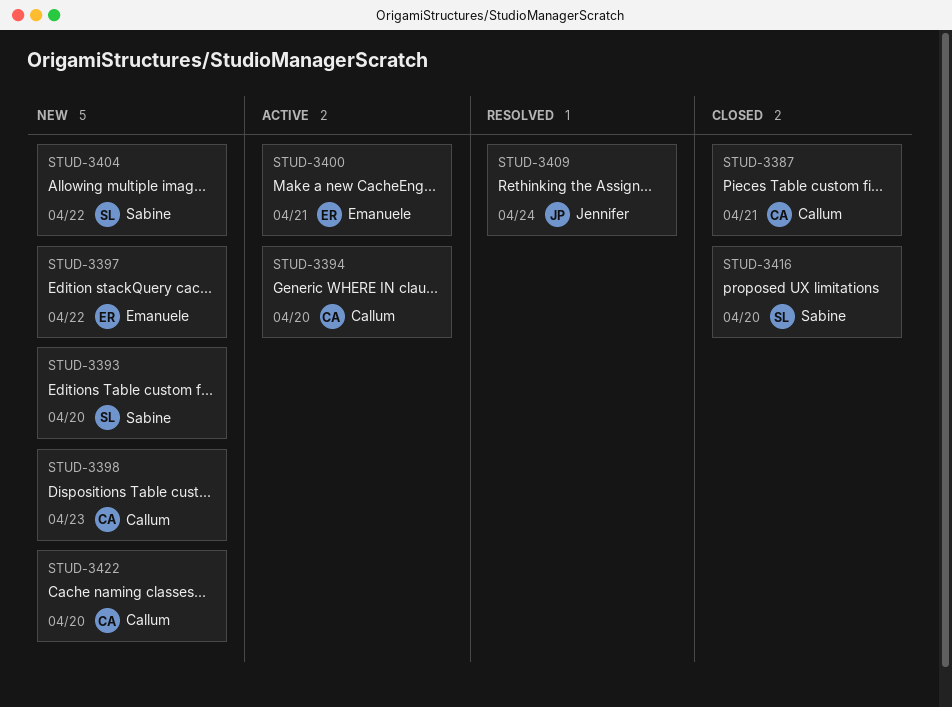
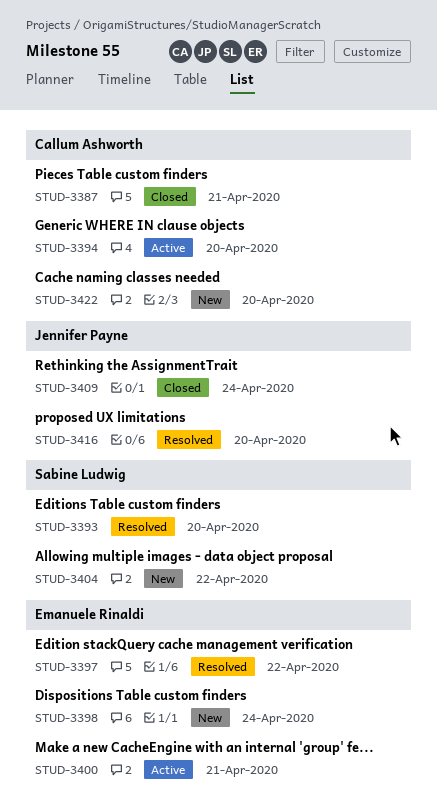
STUD-3393, status: New -> Resolved
STUD-3397, status: New -> Resolved
STUD-3398, owner: Callum Ashworth -> Emanuele Rinaldi
STUD-3398, due: Apr 23 -> Apr 24
STUD-3409, status: Resolved -> Closed
STUD-3416, status: Closed -> Resolved
STUD-3416, owner: Sabine Ludwig -> Jennifer Payne

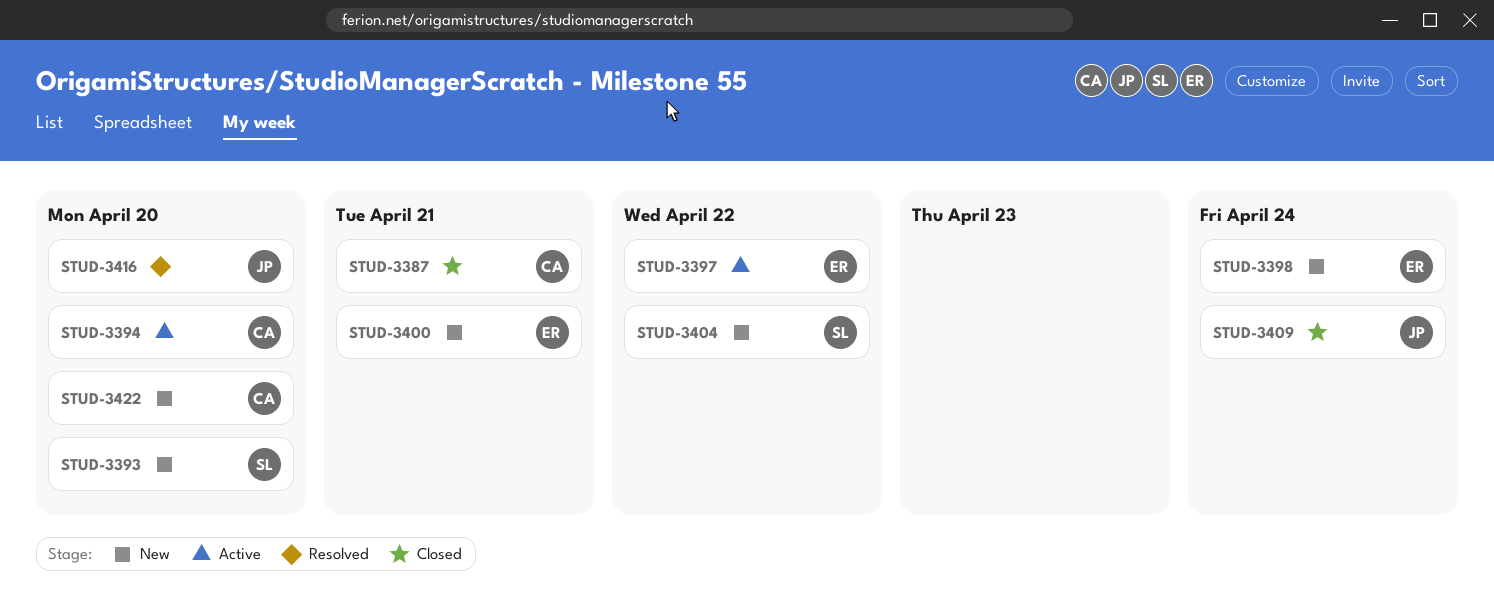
STUD-3393, status: Resolved -> New
STUD-3397, status: Resolved -> Active
STUD-3400, status: Active -> New

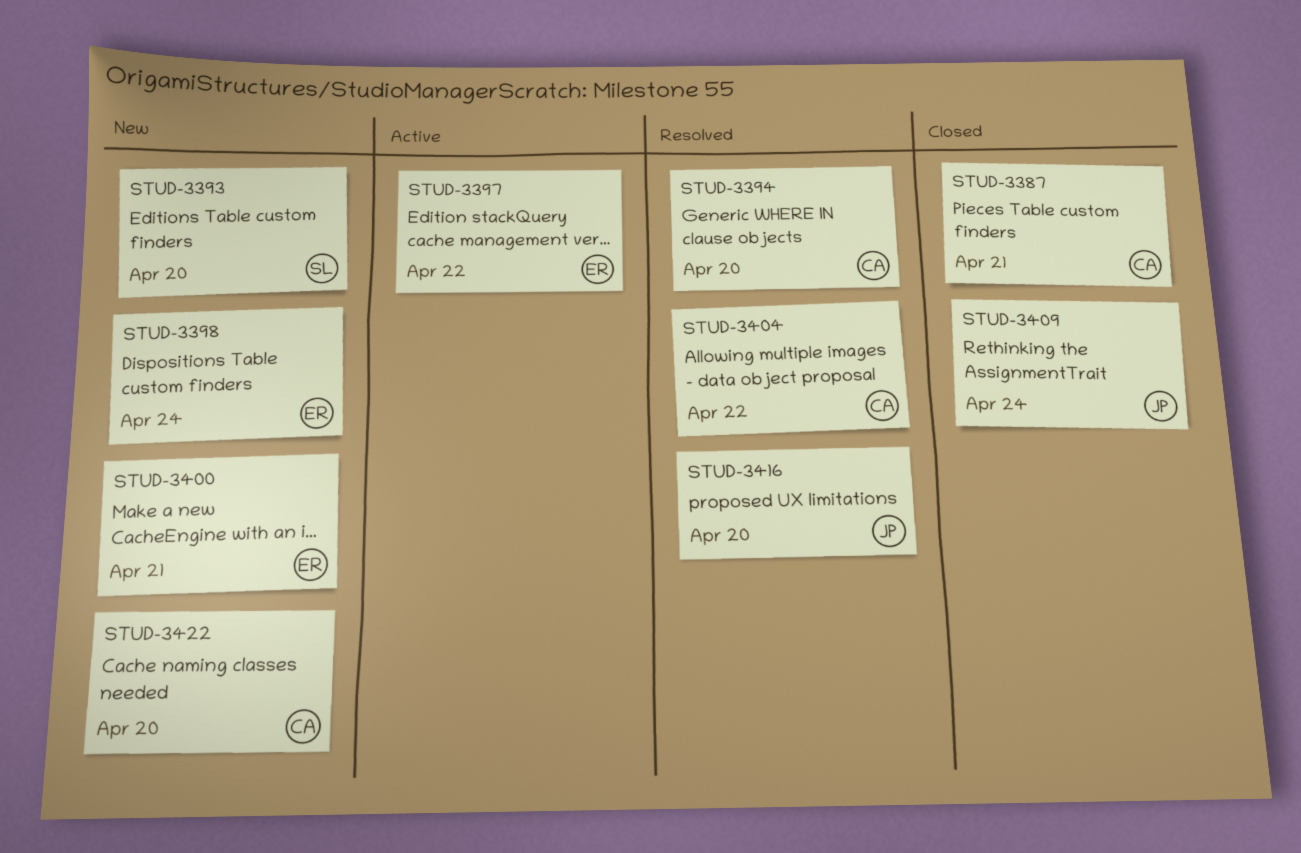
STUD-3394, status: Active -> Resolved
STUD-3404, status: New -> Resolved
STUD-3404, owner: SL -> CA

